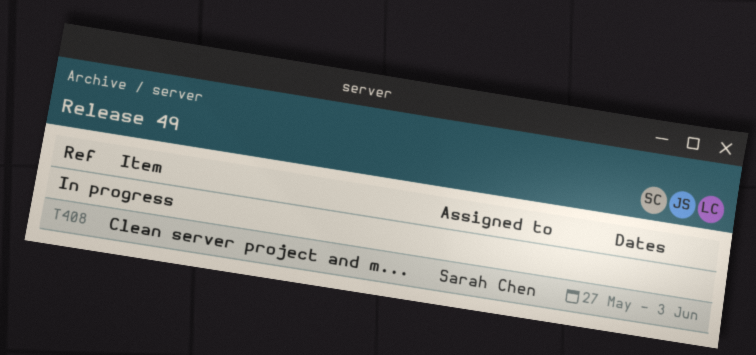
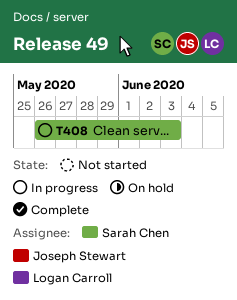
T408, start: May 27 -> May 26

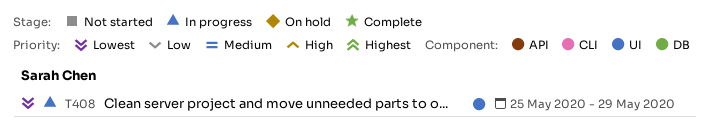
T408, start: May 26 -> May 25
T408, due: Jun 3 -> May 29

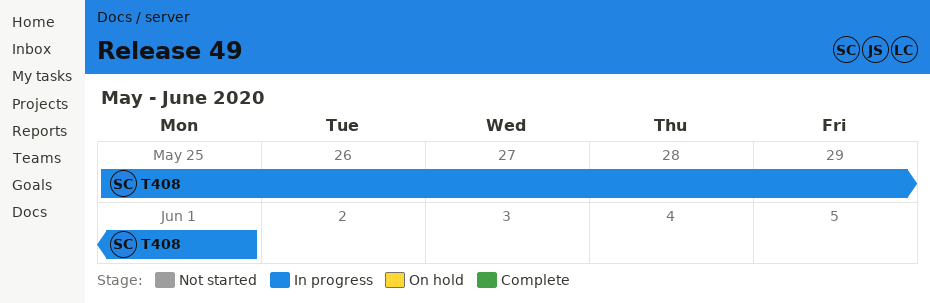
T408, due: May 29 -> Jun 1

